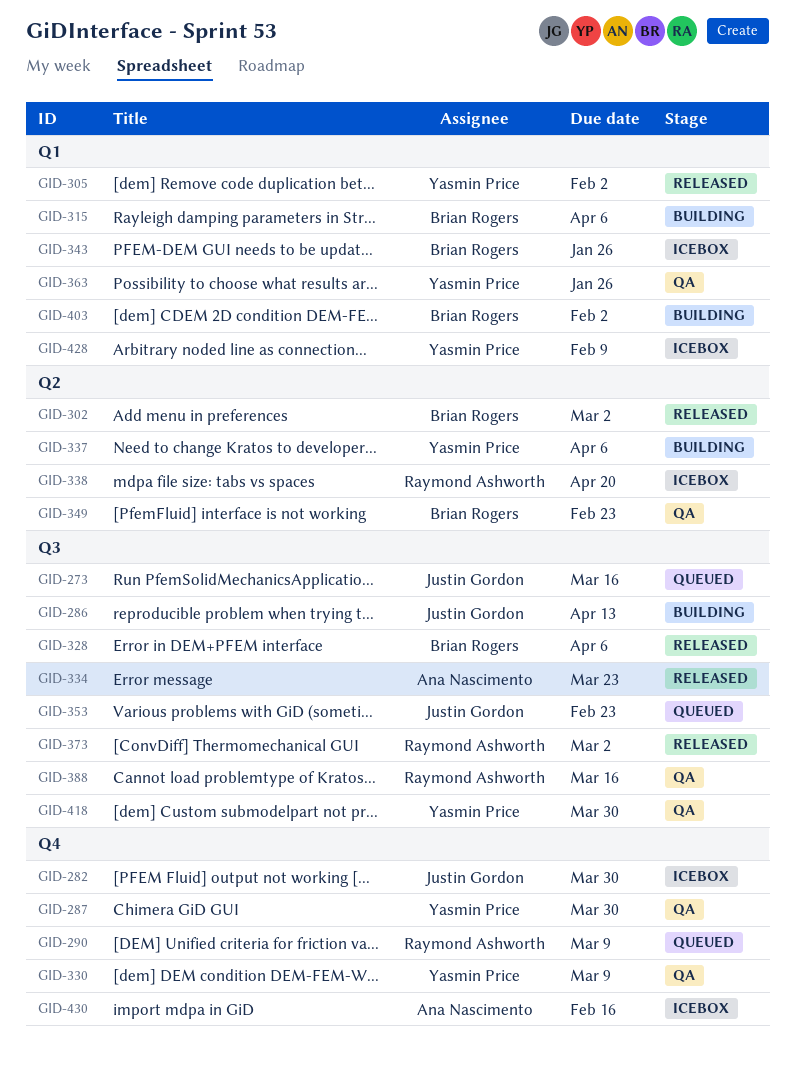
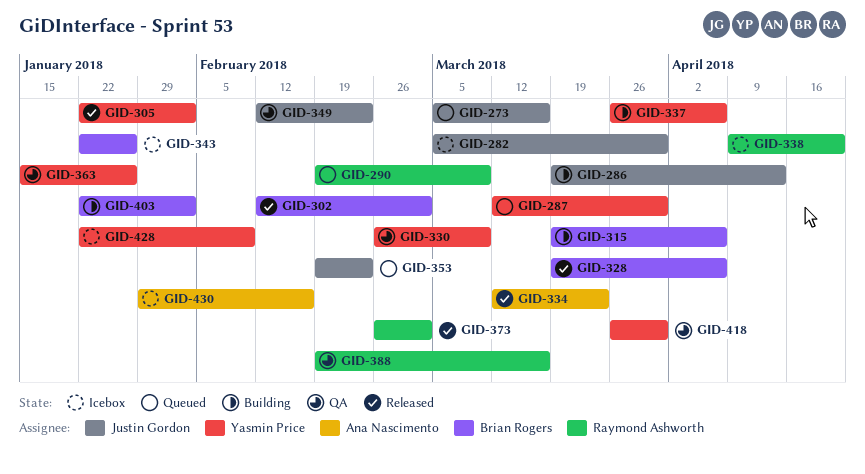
GID-287, status: QA -> Queued
GID-349, owner: Brian Rogers -> Justin Gordon

